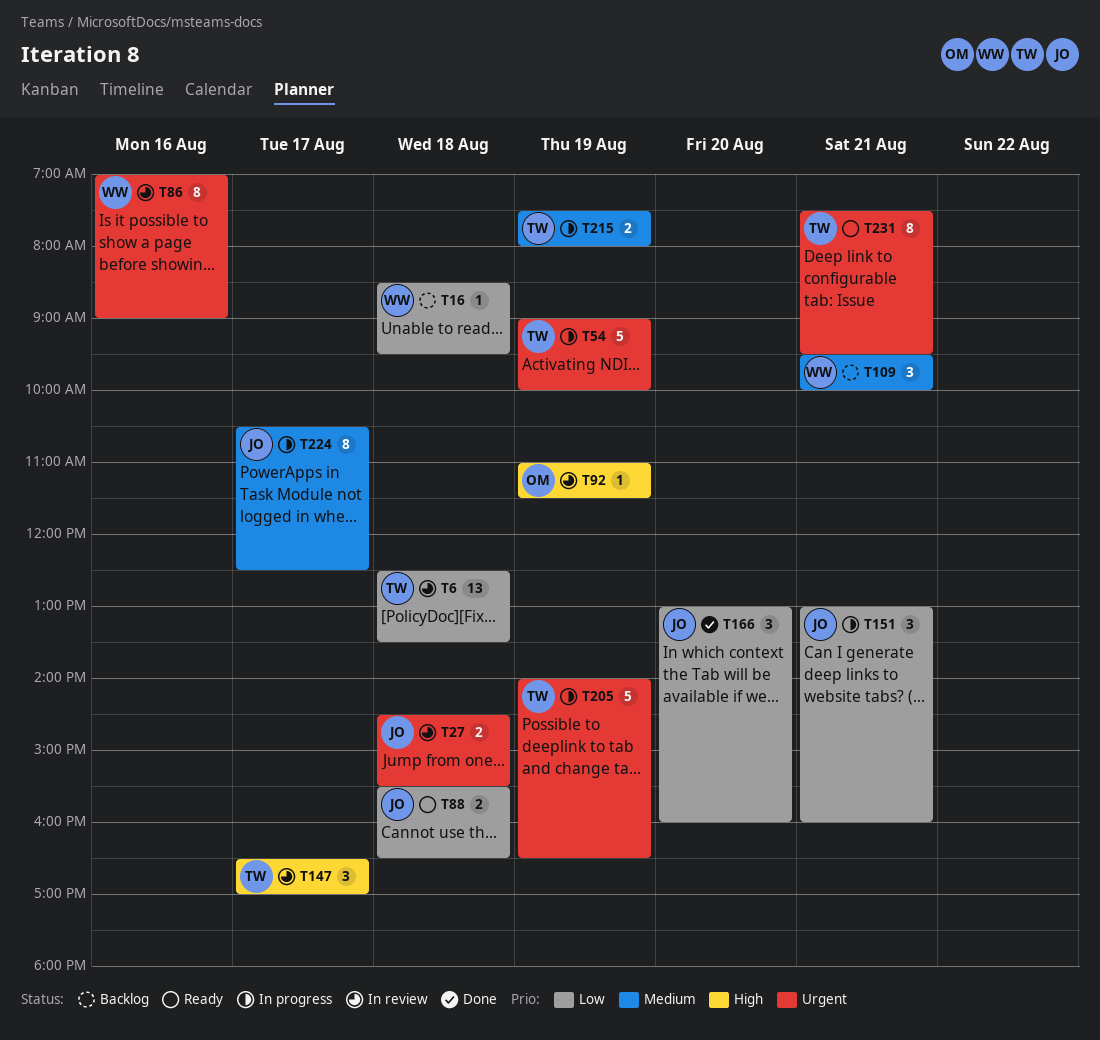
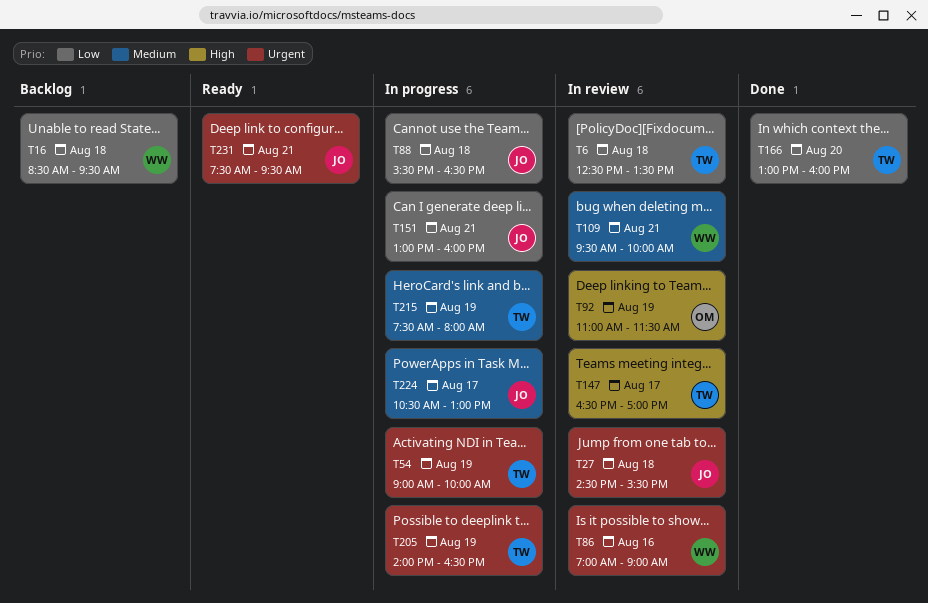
T88, status: Ready -> In progress
T109, status: Backlog -> In review
T166, owner: JO -> TW
T224, ends: 12:30 -> 13:00
T231, owner: TW -> JO

